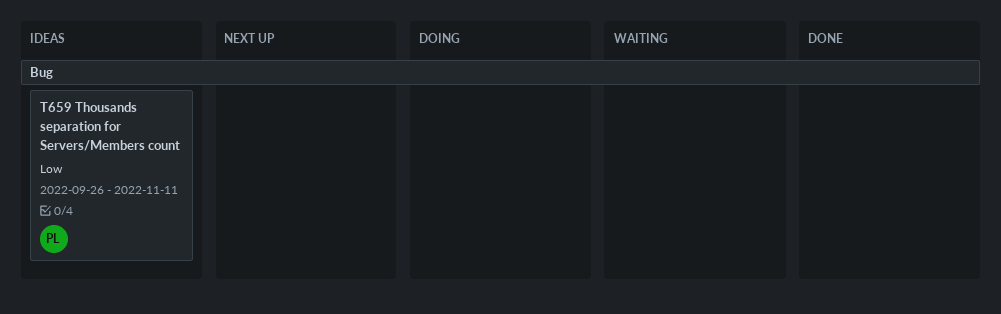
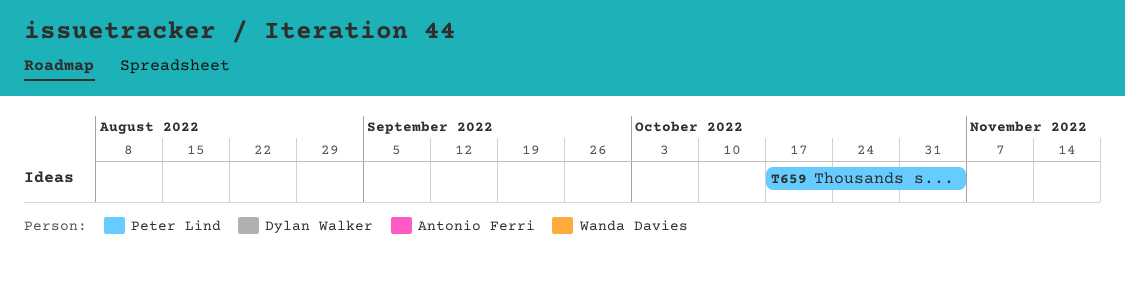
T659, start: Sep 26 -> Oct 17
T659, due: Nov 11 -> Nov 4

